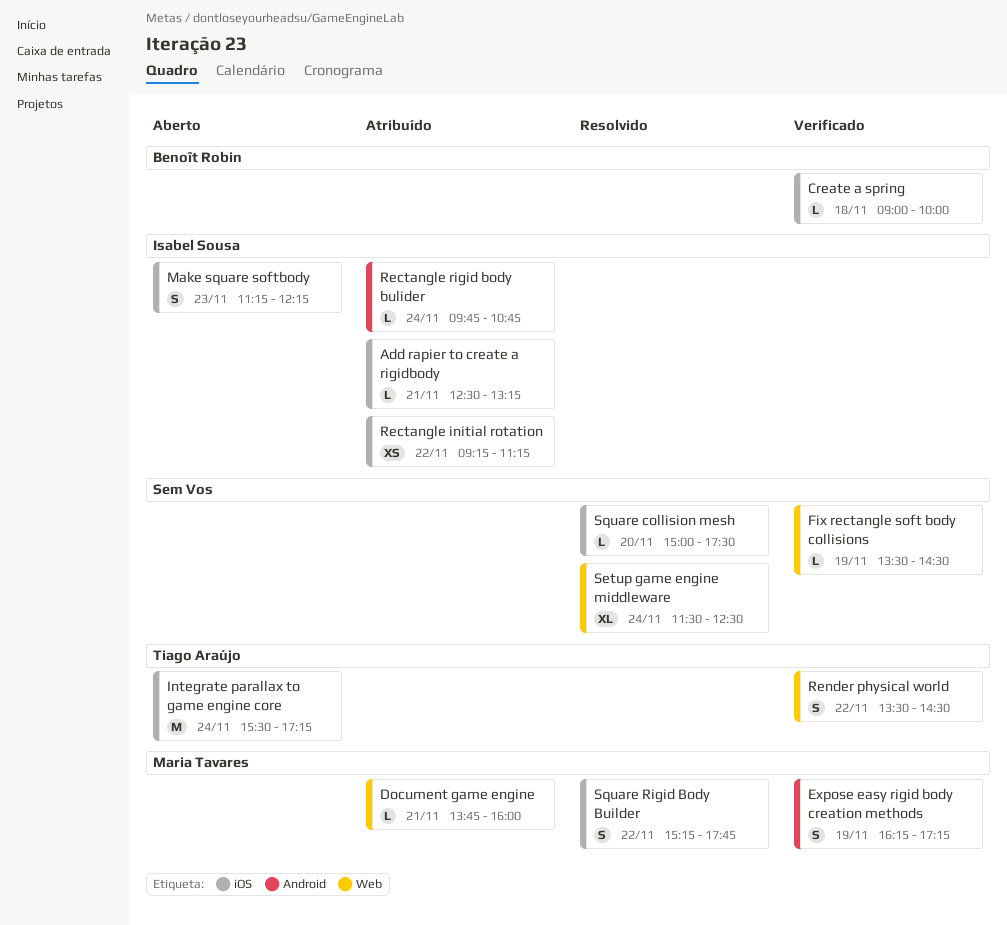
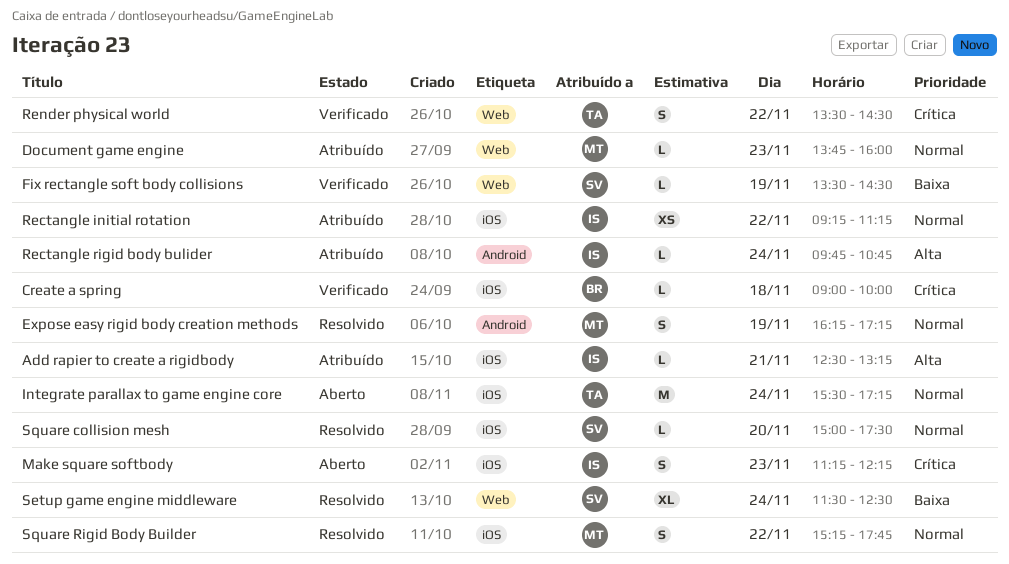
Document game engine, day: Nov 21 -> Nov 23
Expose easy rigid body creation methods, status: Verificado -> Resolvido

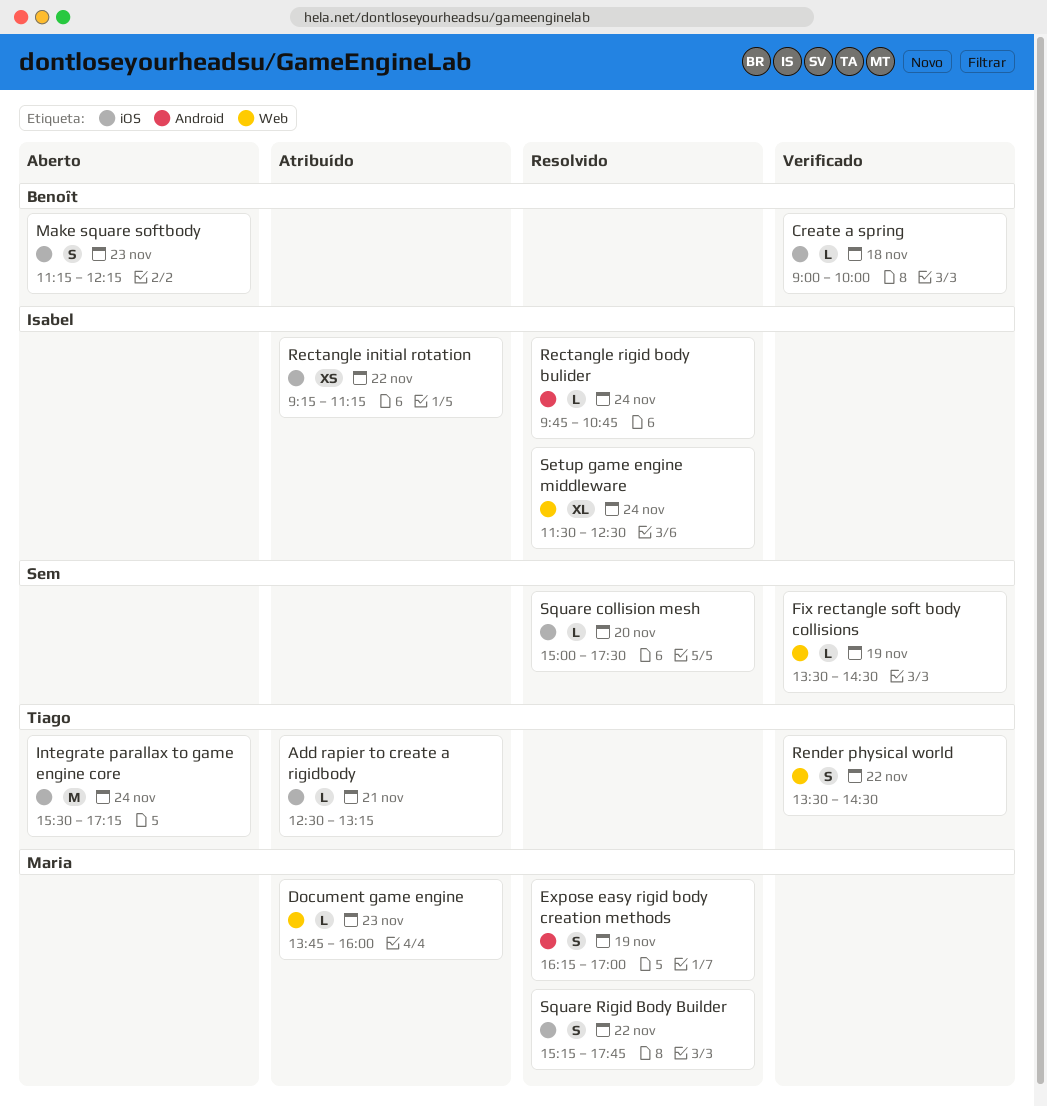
Add rapier to create a rigidbody, owner: Isabel -> Tiago
Expose easy rigid body creation methods, ends: 17:15 -> 17:00
Make square softbody, owner: Isabel -> Benoît
Rectangle rigid body bulider, status: Atribuído -> Resolvido
Setup game engine middleware, owner: Sem -> Isabel

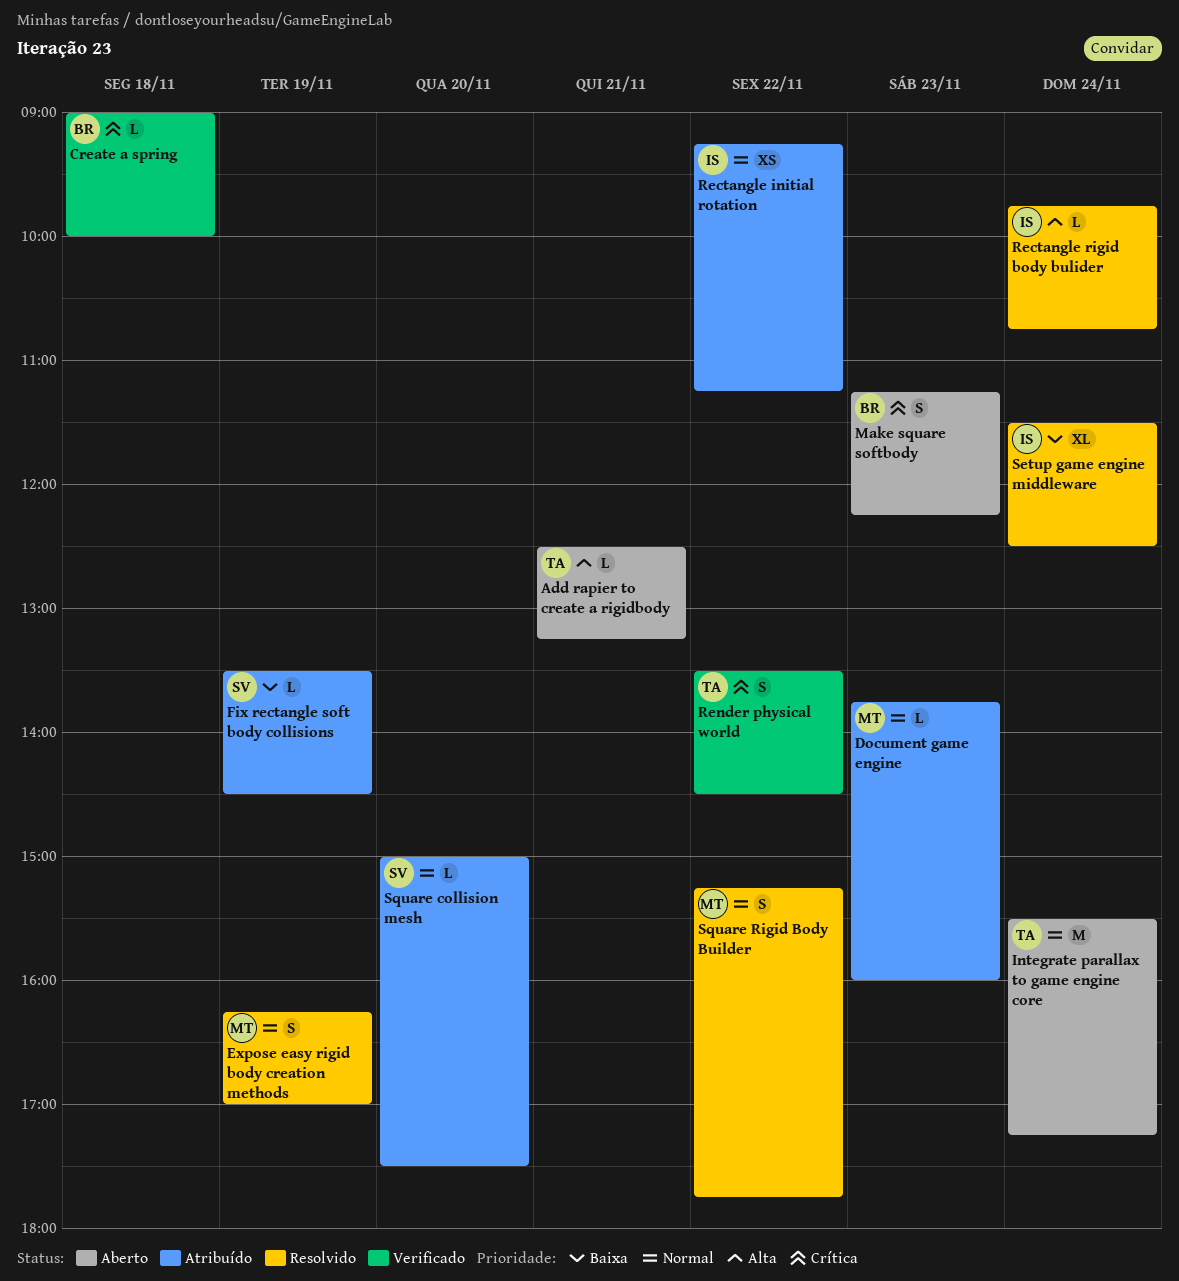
Add rapier to create a rigidbody, status: Atribuído -> Aberto
Fix rectangle soft body collisions, status: Verificado -> Atribuído
Square collision mesh, status: Resolvido -> Atribuído

